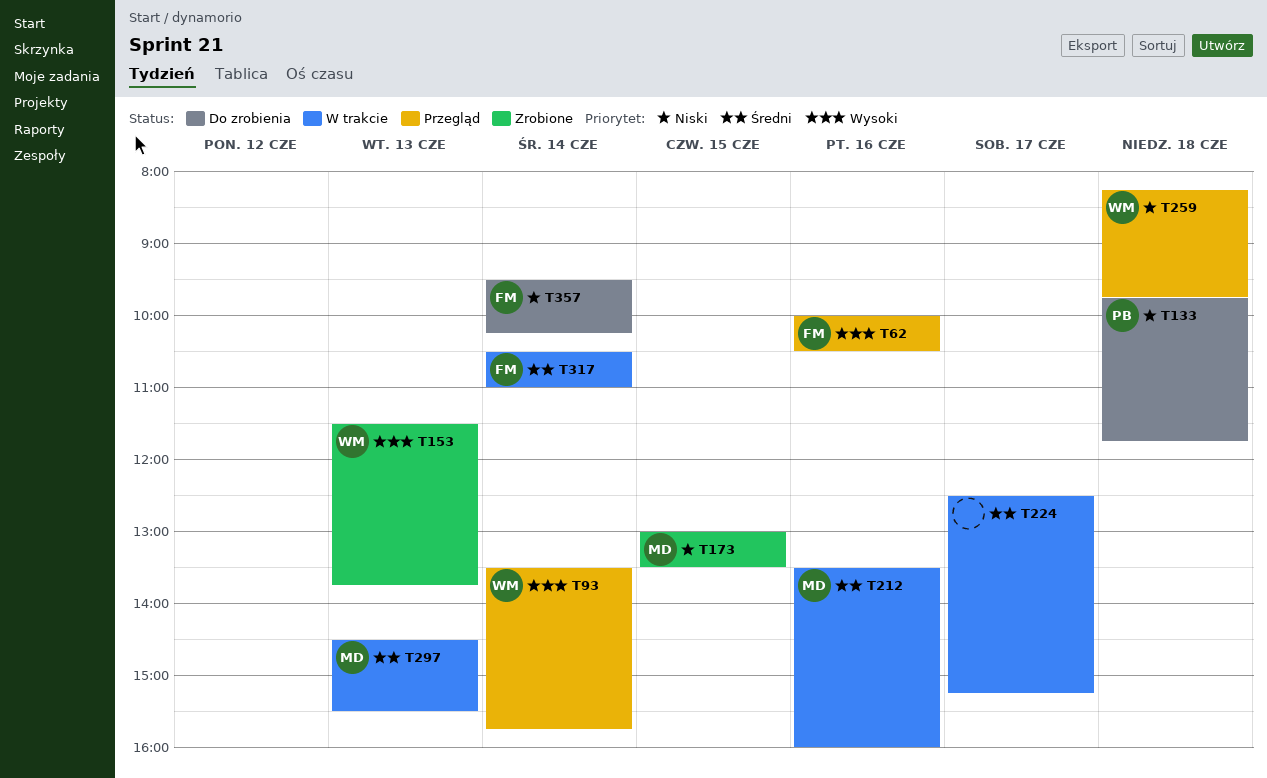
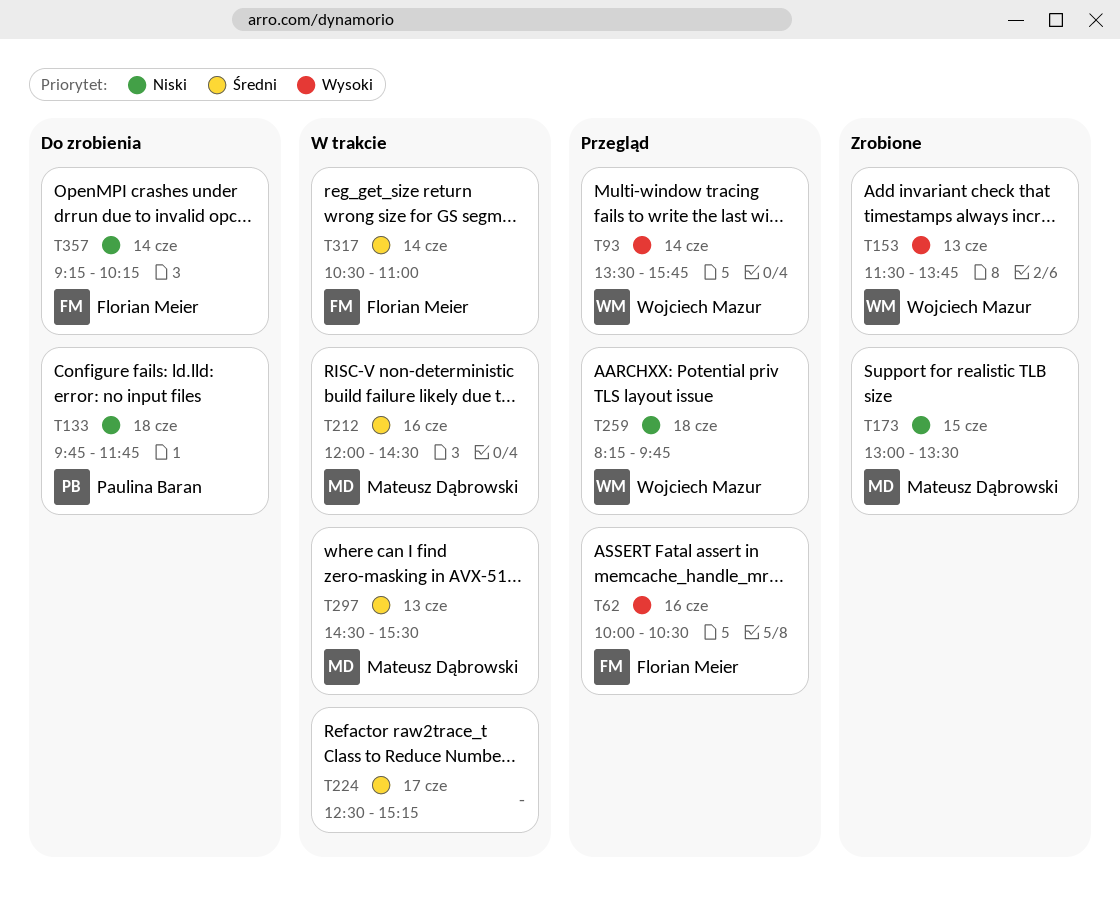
T212, begins: 13:30 -> 12:00
T212, ends: 16:00 -> 14:30
T357, begins: 09:30 -> 09:15

